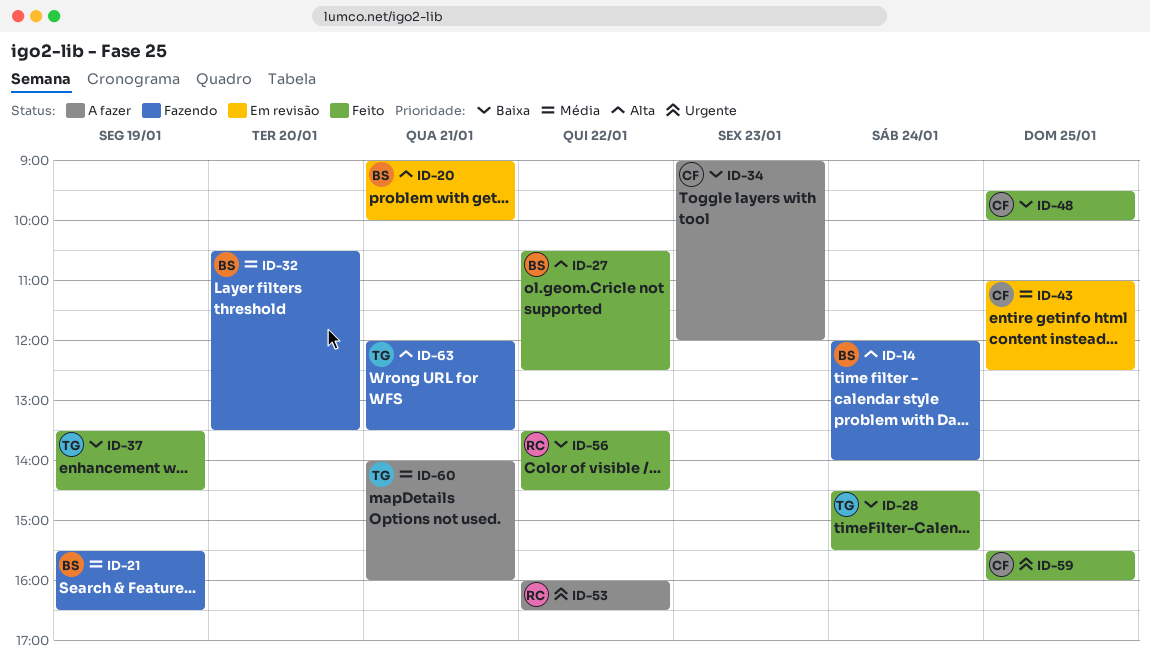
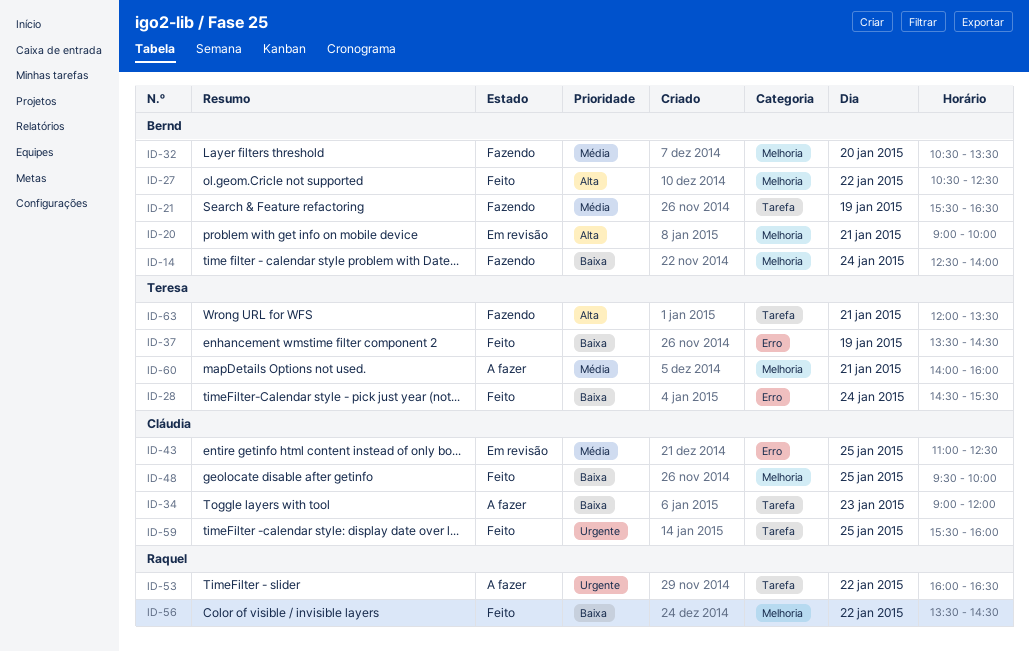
ID-14, priority: Alta -> Baixa
ID-14, begins: 12:00 -> 12:30

